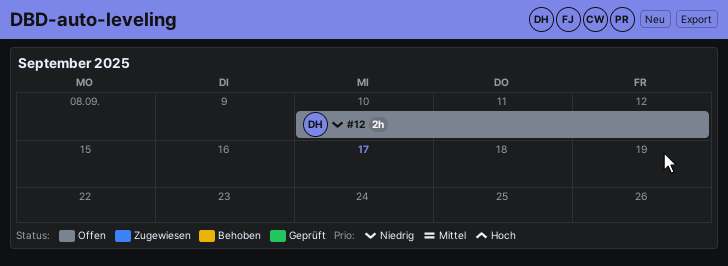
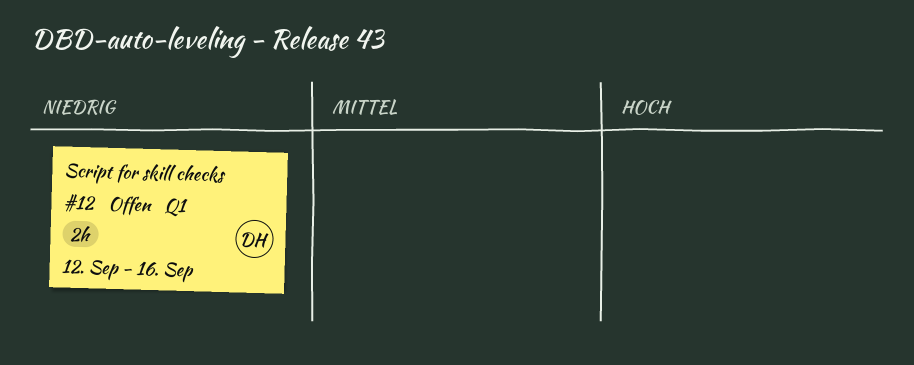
#12, start: Sep 10 -> Sep 12
#12, due: Sep 12 -> Sep 16

